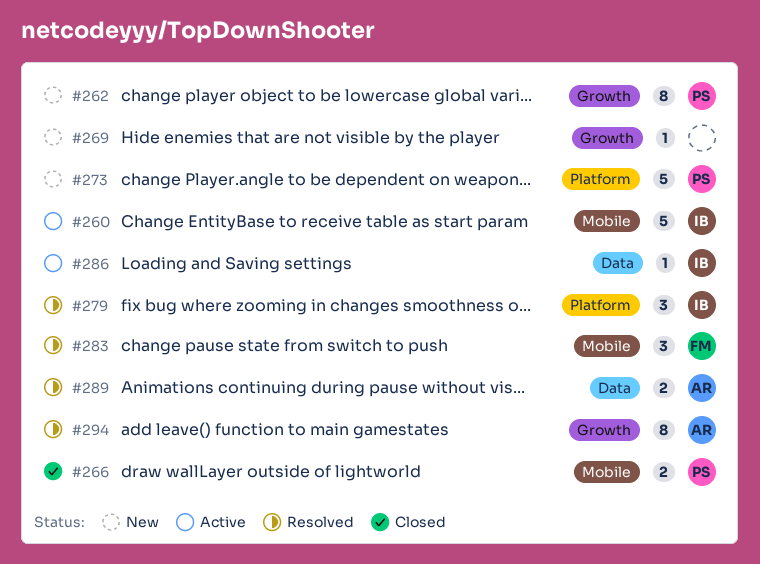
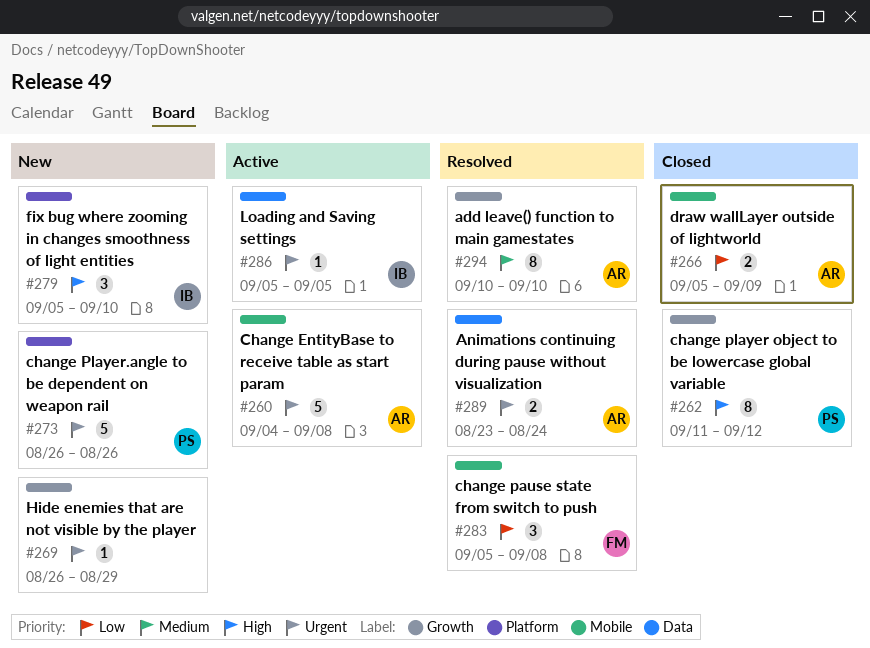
#260, owner: IB -> AR
#262, status: New -> Closed
#266, owner: PS -> AR
#279, status: Resolved -> New

